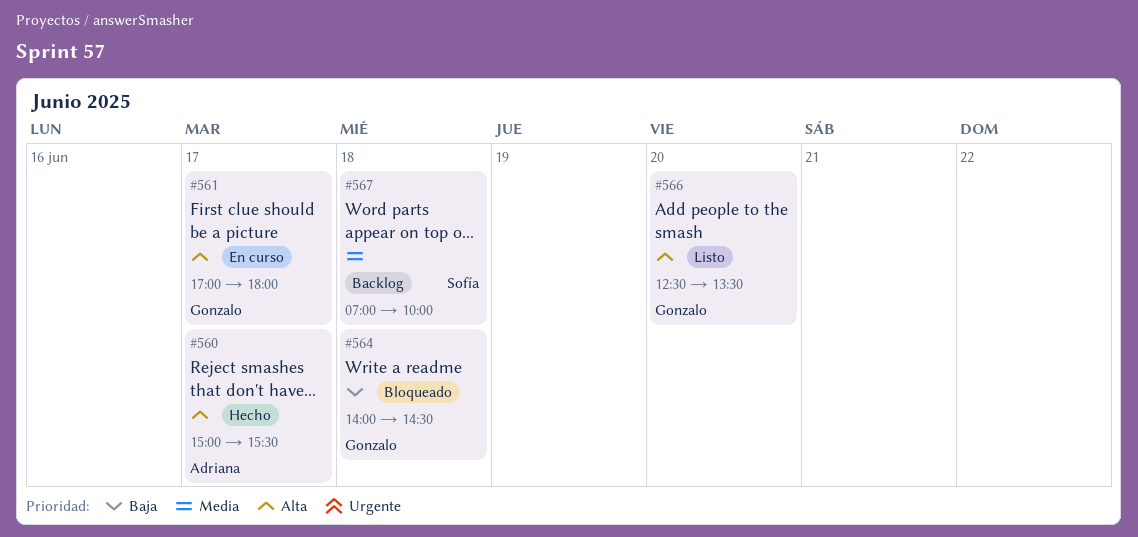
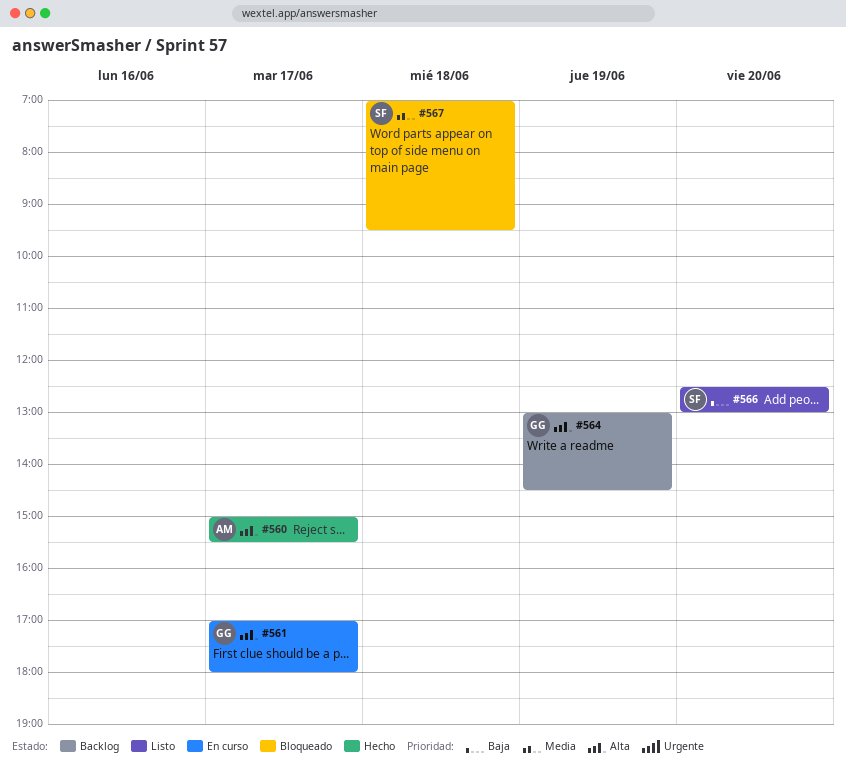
#564, status: Bloqueado -> Backlog
#564, priority: Baja -> Alta
#564, day: Jun 18 -> Jun 19
#564, begins: 14:00 -> 13:00
#566, owner: Gonzalo -> Sofía
#566, priority: Alta -> Baja
#566, ends: 13:30 -> 13:00
#567, status: Backlog -> Bloqueado
#567, ends: 10:00 -> 09:30

